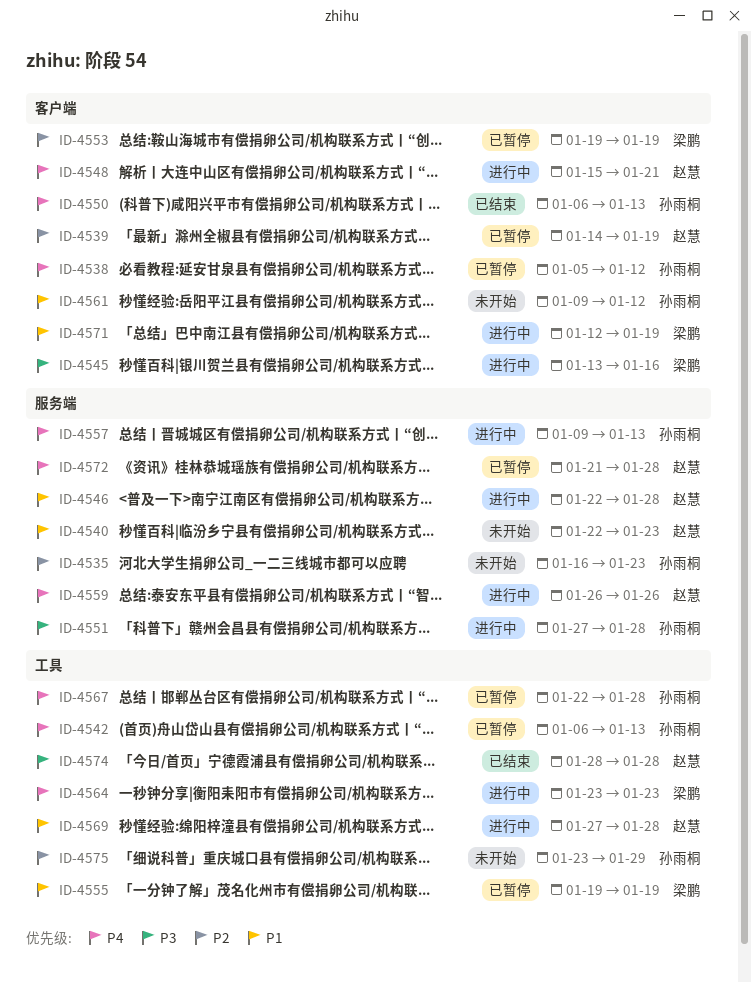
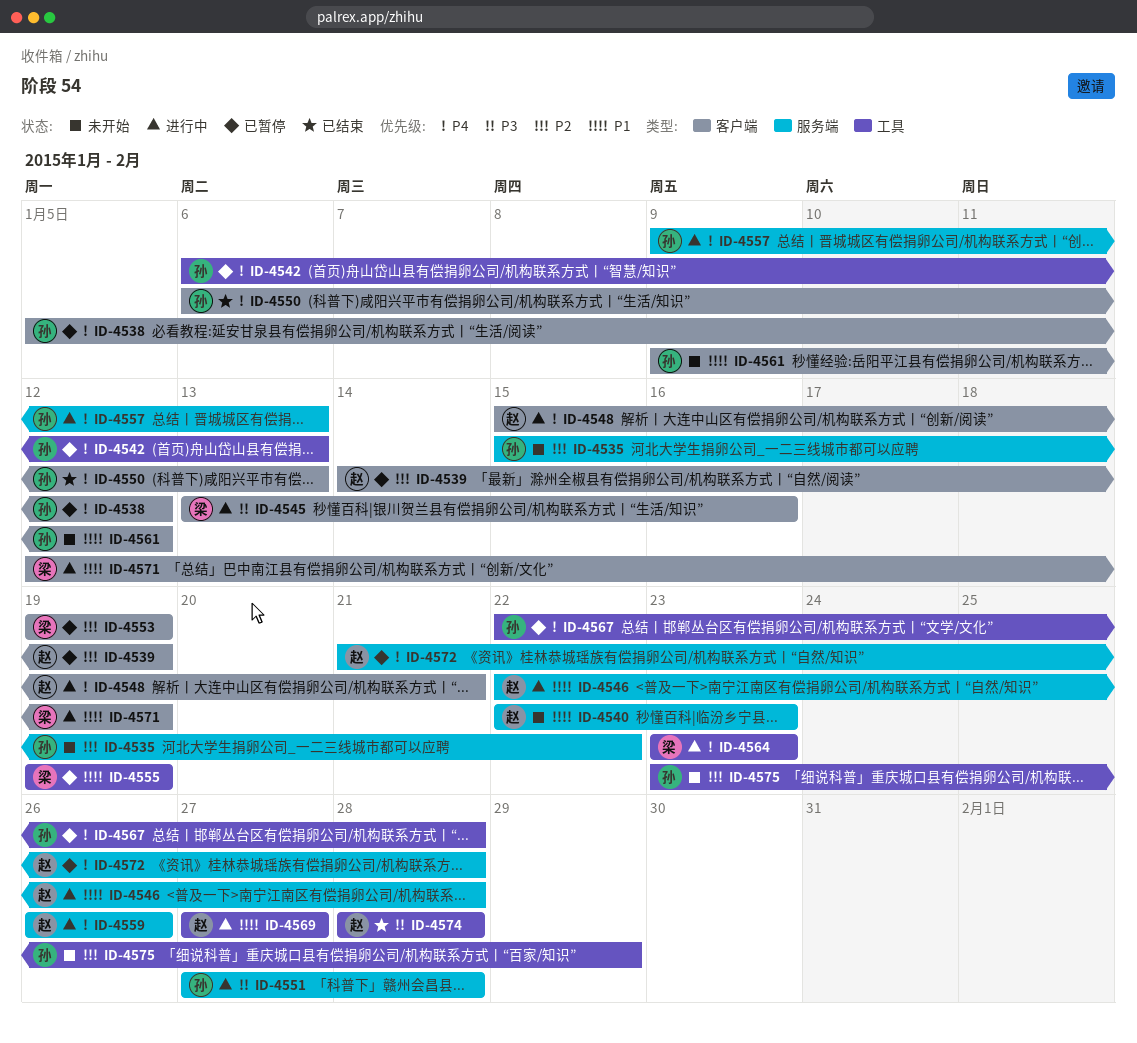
ID-4535, start: Jan 16 -> Jan 15
ID-4535, due: Jan 23 -> Jan 22
ID-4569, due: Jan 28 -> Jan 27

